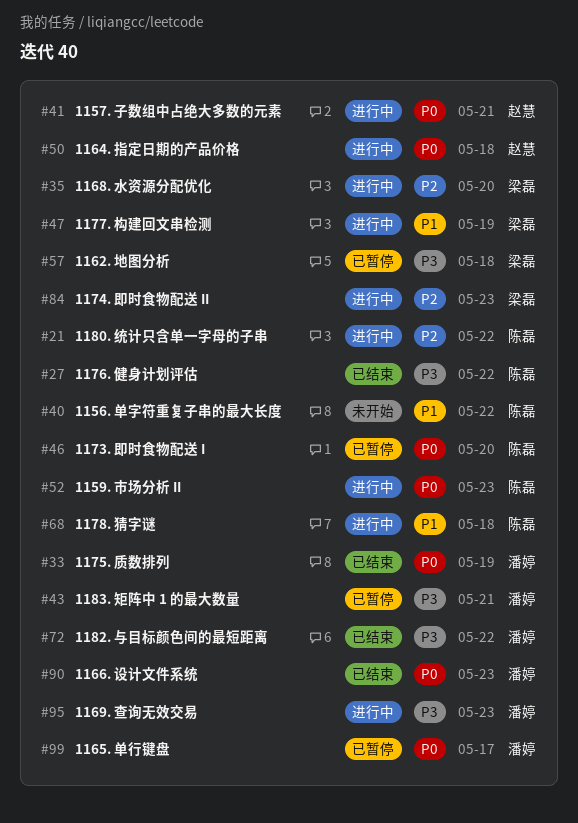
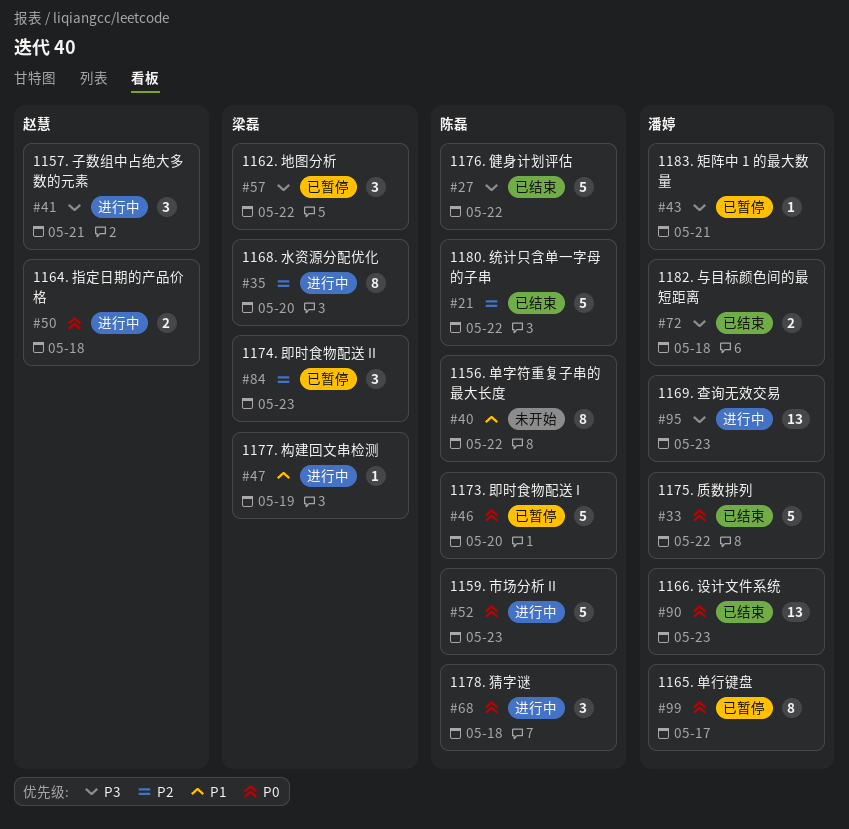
#21, status: 进行中 -> 已结束
#33, due: May 19 -> May 22
#41, priority: P0 -> P3
#57, due: May 18 -> May 22
#68, priority: P1 -> P0
#72, due: May 22 -> May 18
#84, status: 进行中 -> 已暂停

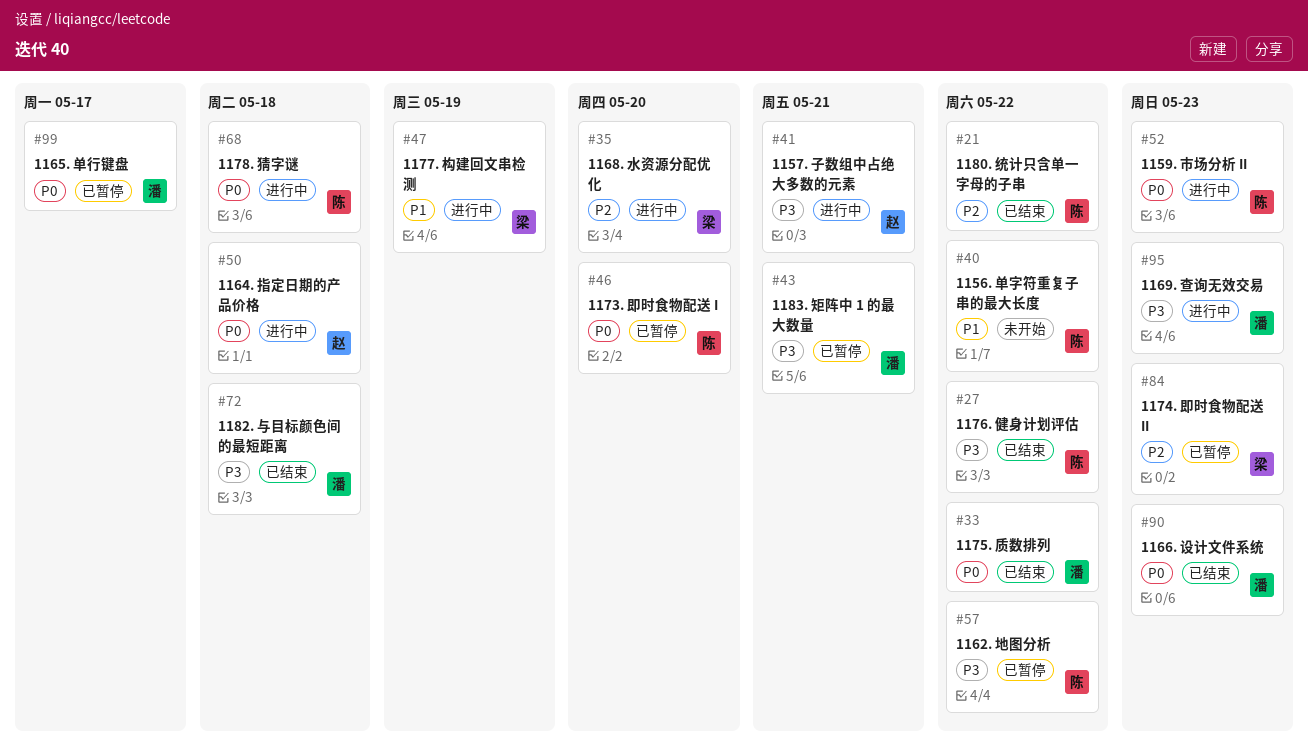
#57, owner: 梁磊 -> 陈磊

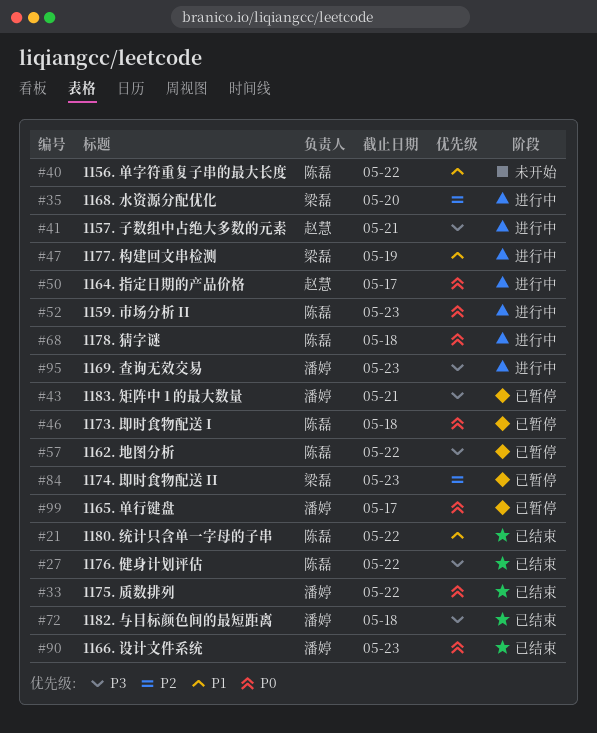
#21, priority: P2 -> P1
#46, due: May 20 -> May 18
#50, due: May 18 -> May 17

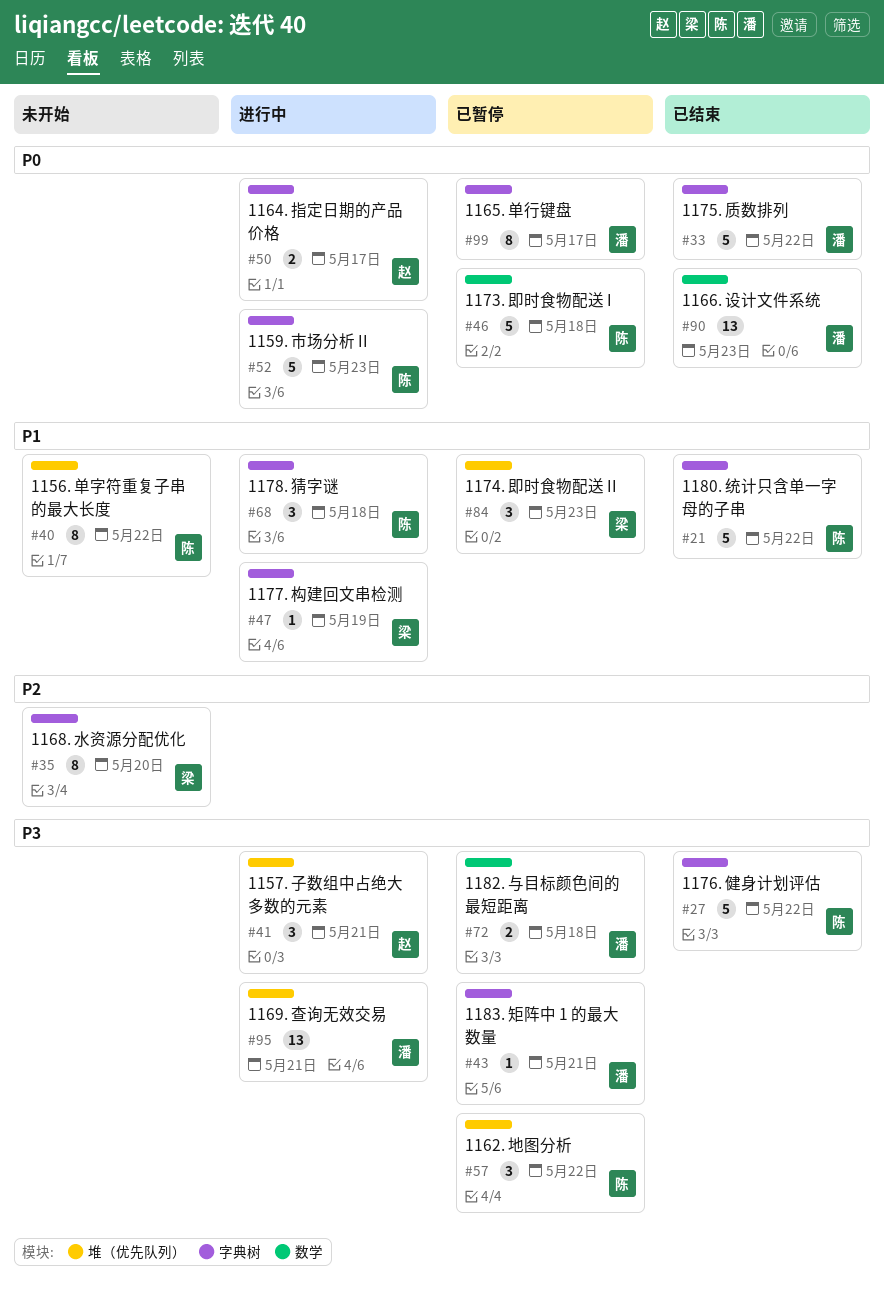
#35, status: 进行中 -> 未开始
#68, priority: P0 -> P1
#72, status: 已结束 -> 已暂停
#84, priority: P2 -> P1
#95, due: May 23 -> May 21

